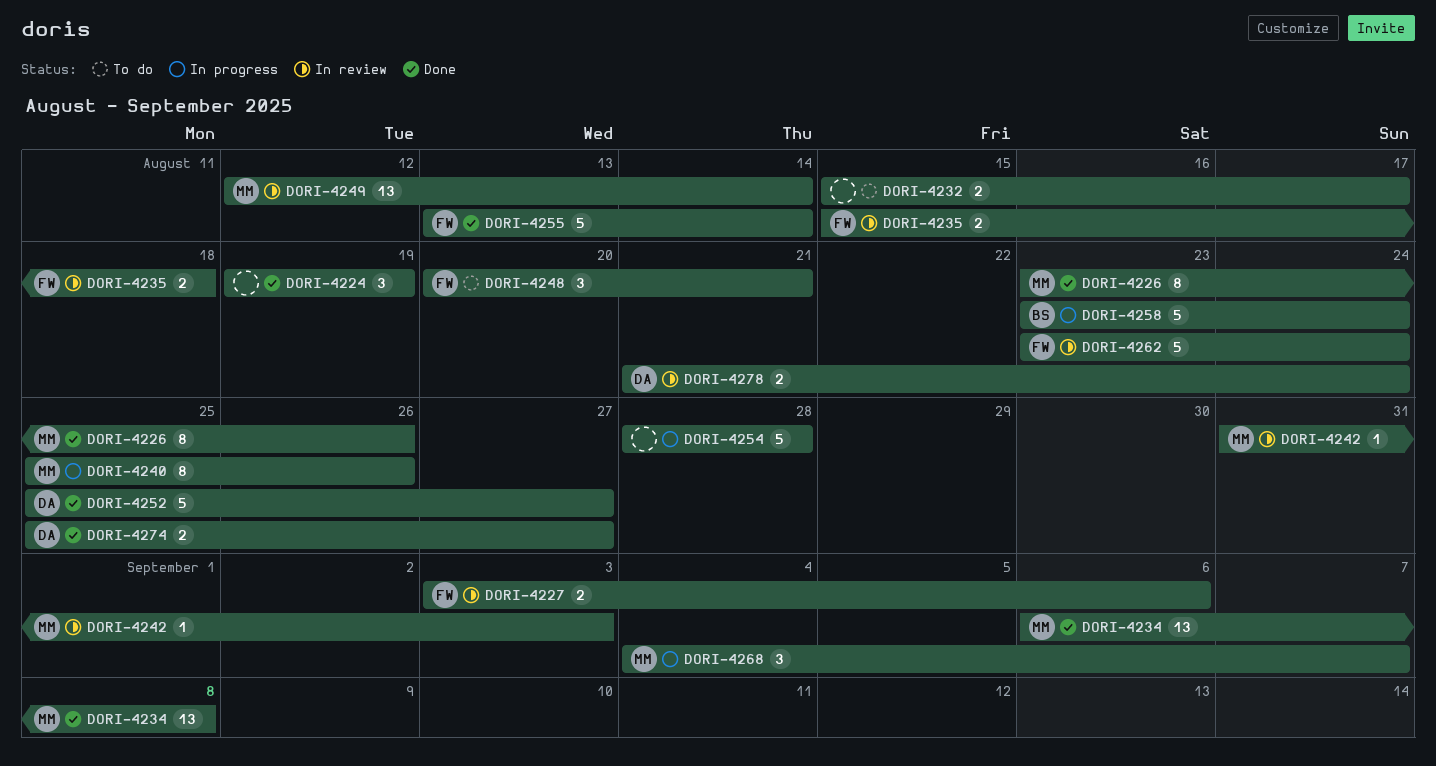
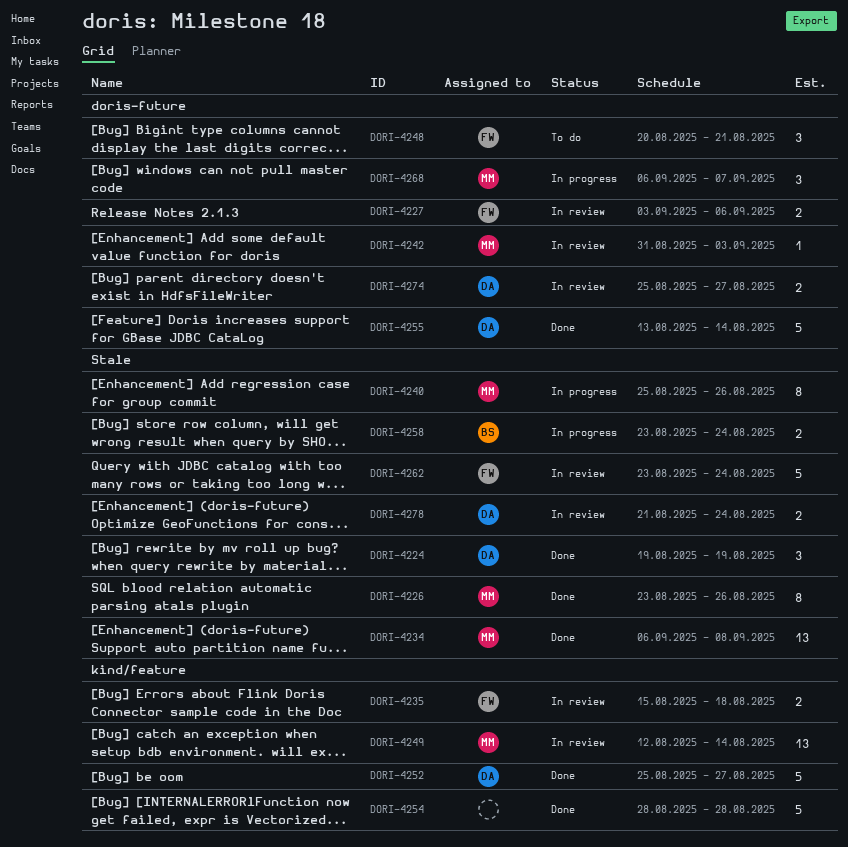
DORI-4224, owner: none -> DA
DORI-4232: present -> none
DORI-4254, status: In progress -> Done
DORI-4255, owner: FW -> DA
DORI-4258, estimate: 5 -> 2
DORI-4268, start: Sep 4 -> Sep 6
DORI-4274, status: Done -> In review

